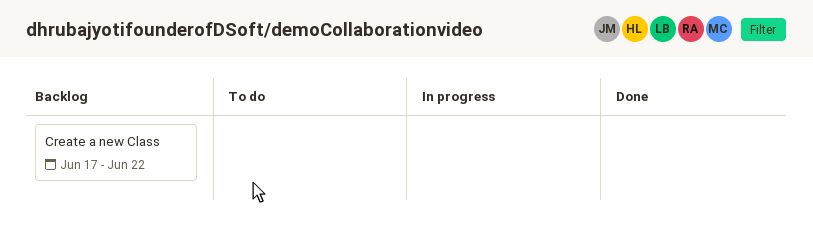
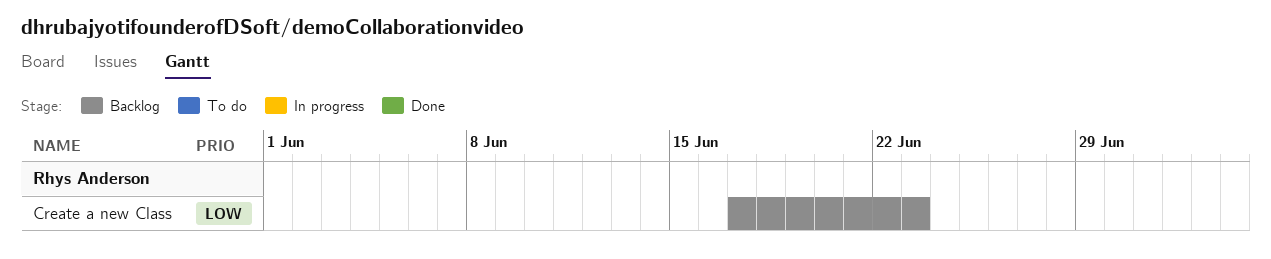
Create a new Class, due: Jun 22 -> Jun 23

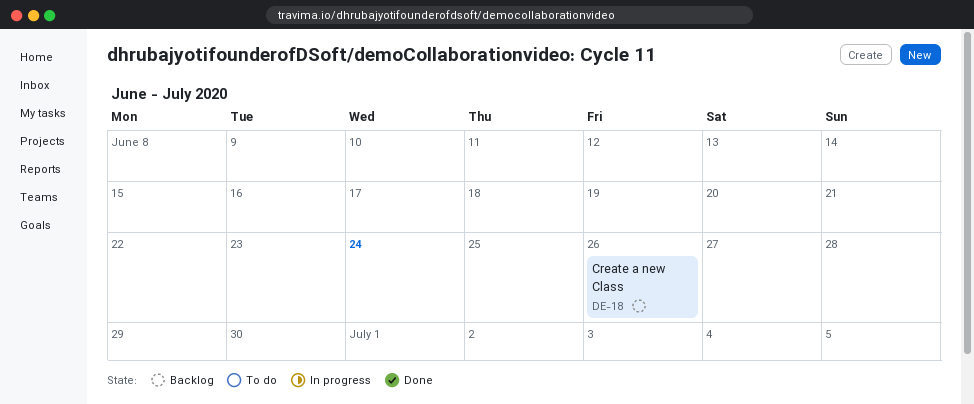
Create a new Class, due: Jun 23 -> Jun 26

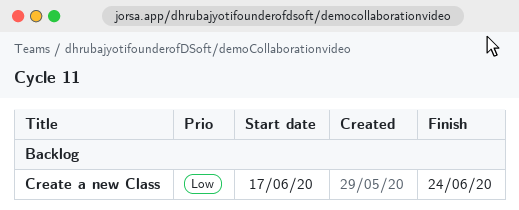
Create a new Class, due: Jun 26 -> Jun 24

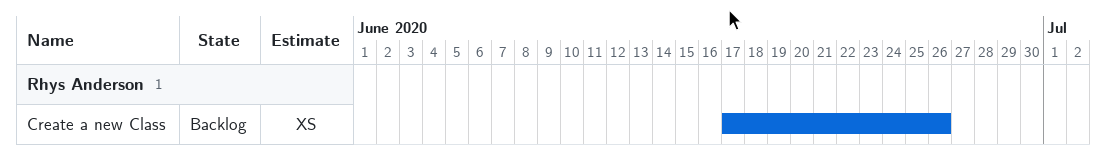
Create a new Class, due: Jun 24 -> Jun 26

